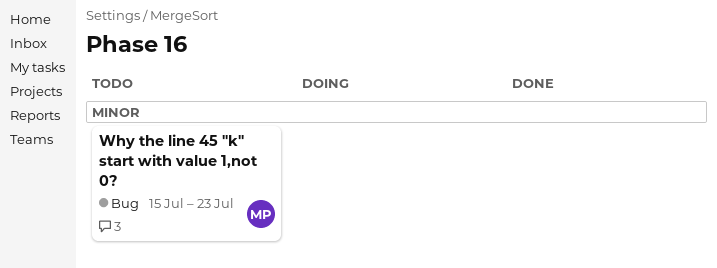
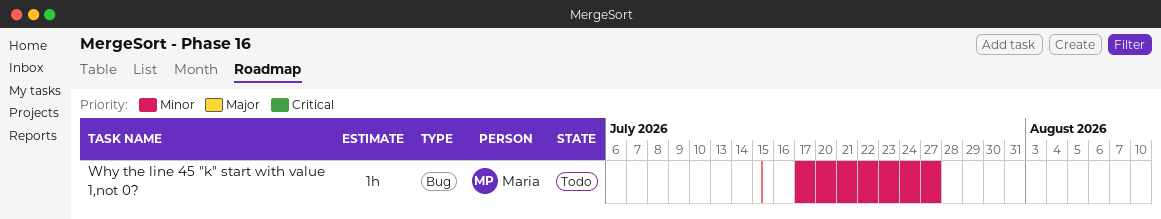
Why the line 45 "k" start with value 1,not 0?, start: Jul 15 -> Jul 17
Why the line 45 "k" start with value 1,not 0?, due: Jul 23 -> Jul 27

